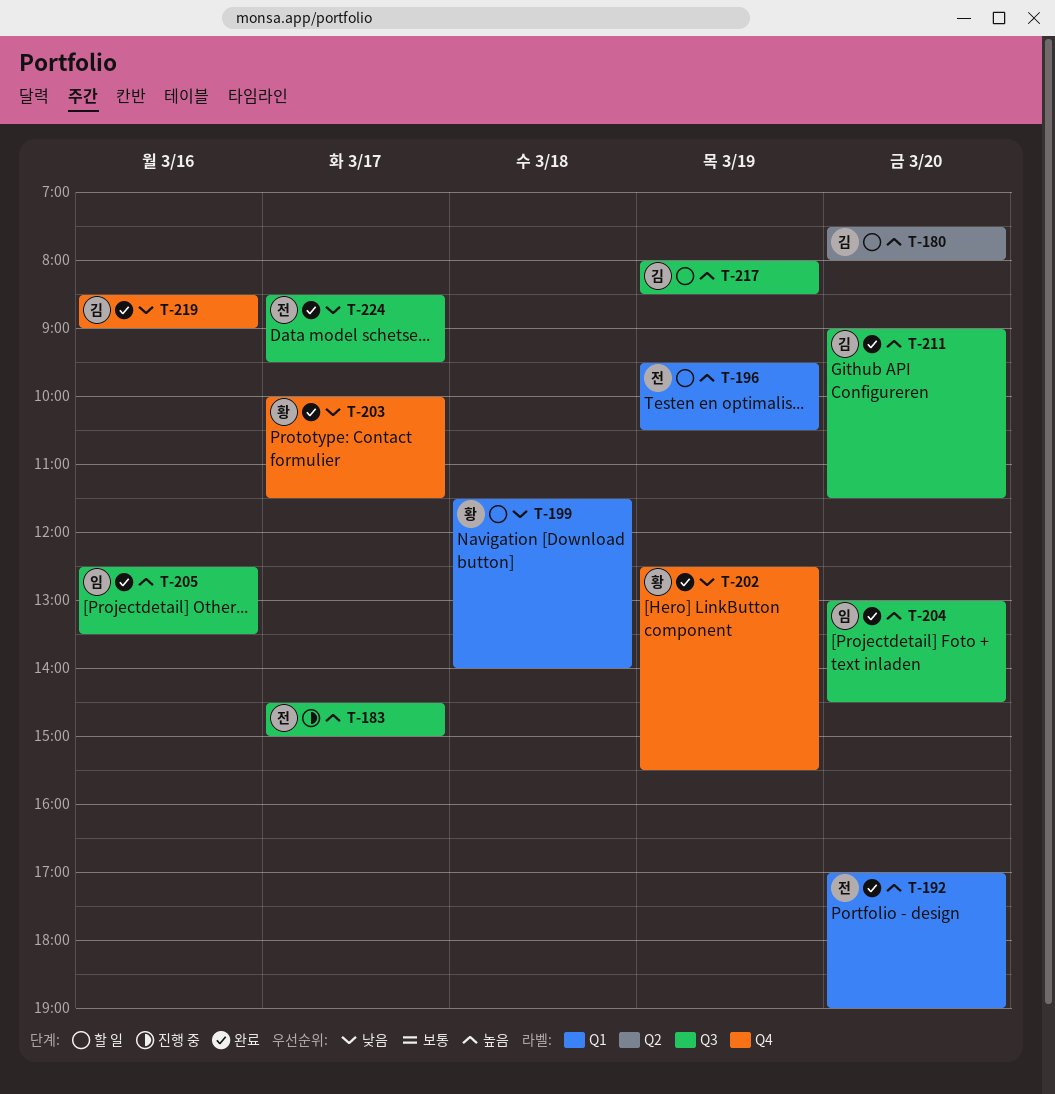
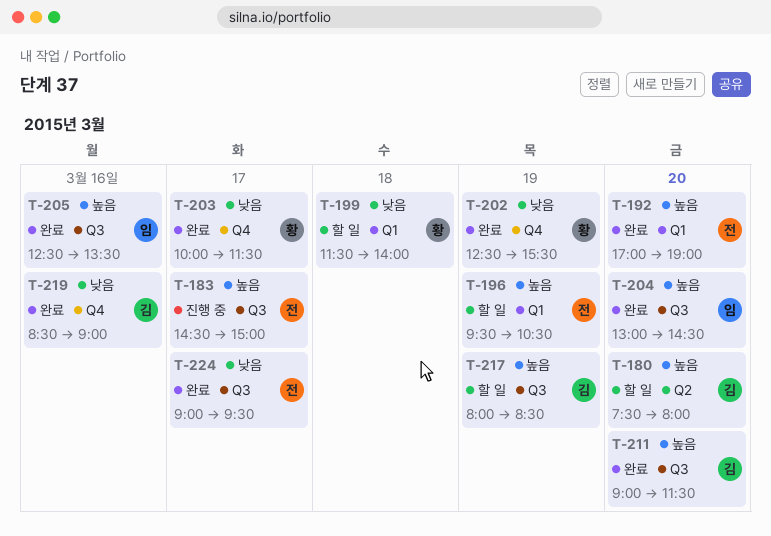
T-224, begins: 08:30 -> 09:00

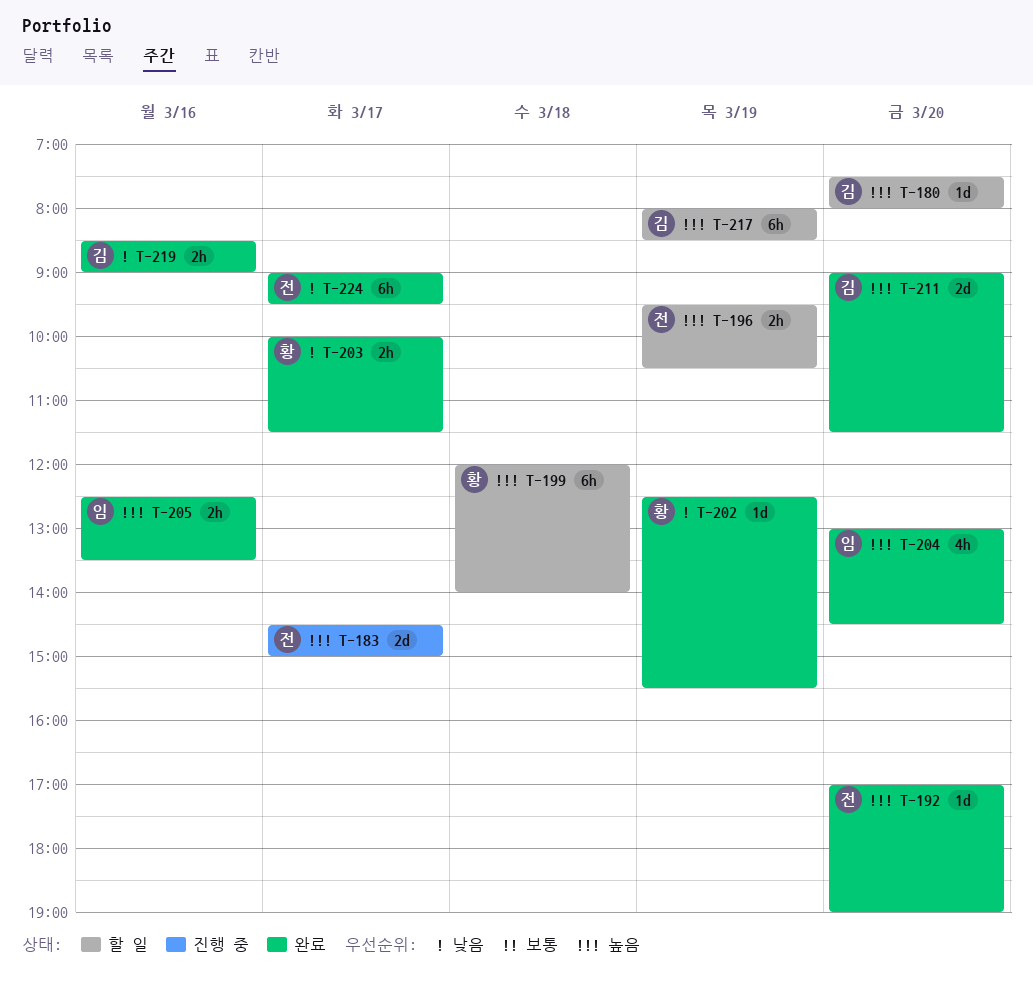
T-199, priority: 낮음 -> 높음
T-199, begins: 11:30 -> 12:00

